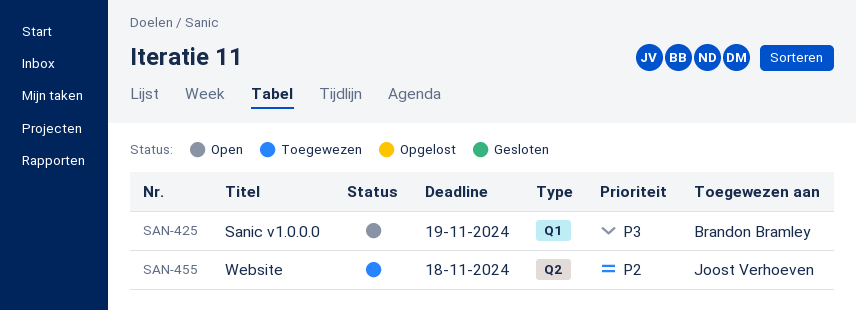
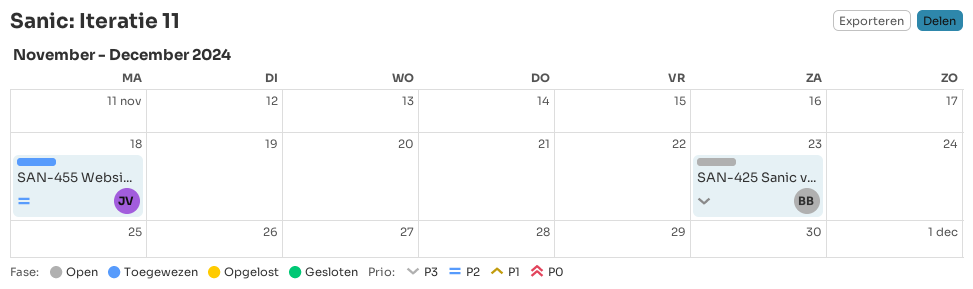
SAN-425, due: Nov 19 -> Nov 23

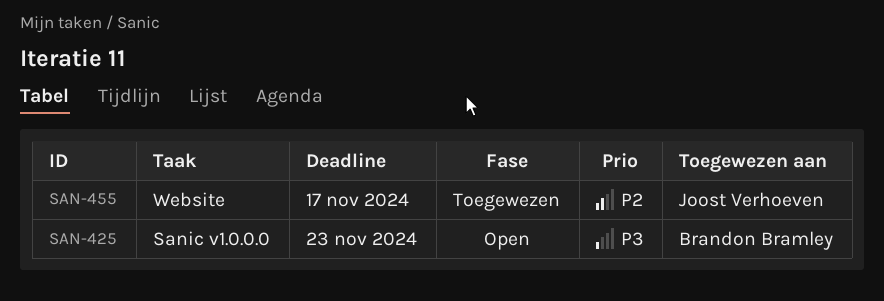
SAN-455, due: Nov 18 -> Nov 17

